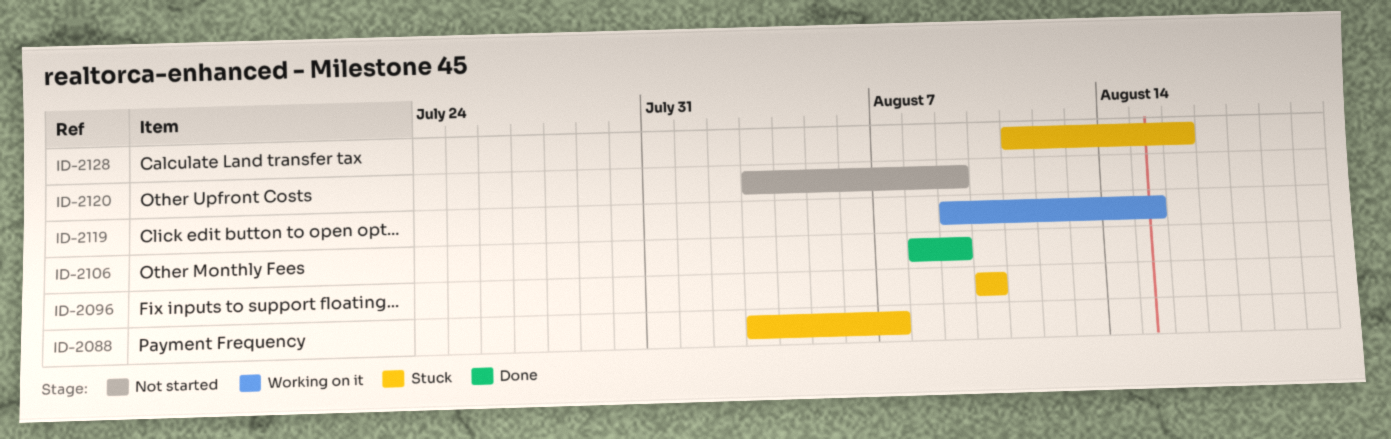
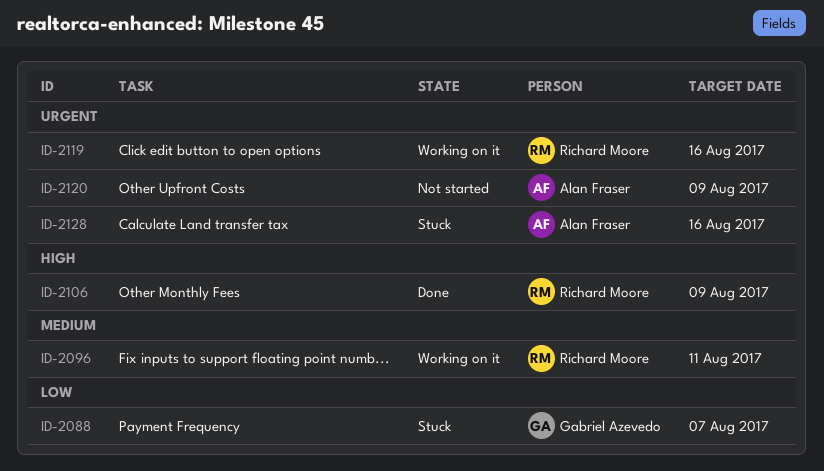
ID-2096, status: Stuck -> Working on it
ID-2096, due: Aug 10 -> Aug 11
ID-2119, due: Aug 15 -> Aug 16

